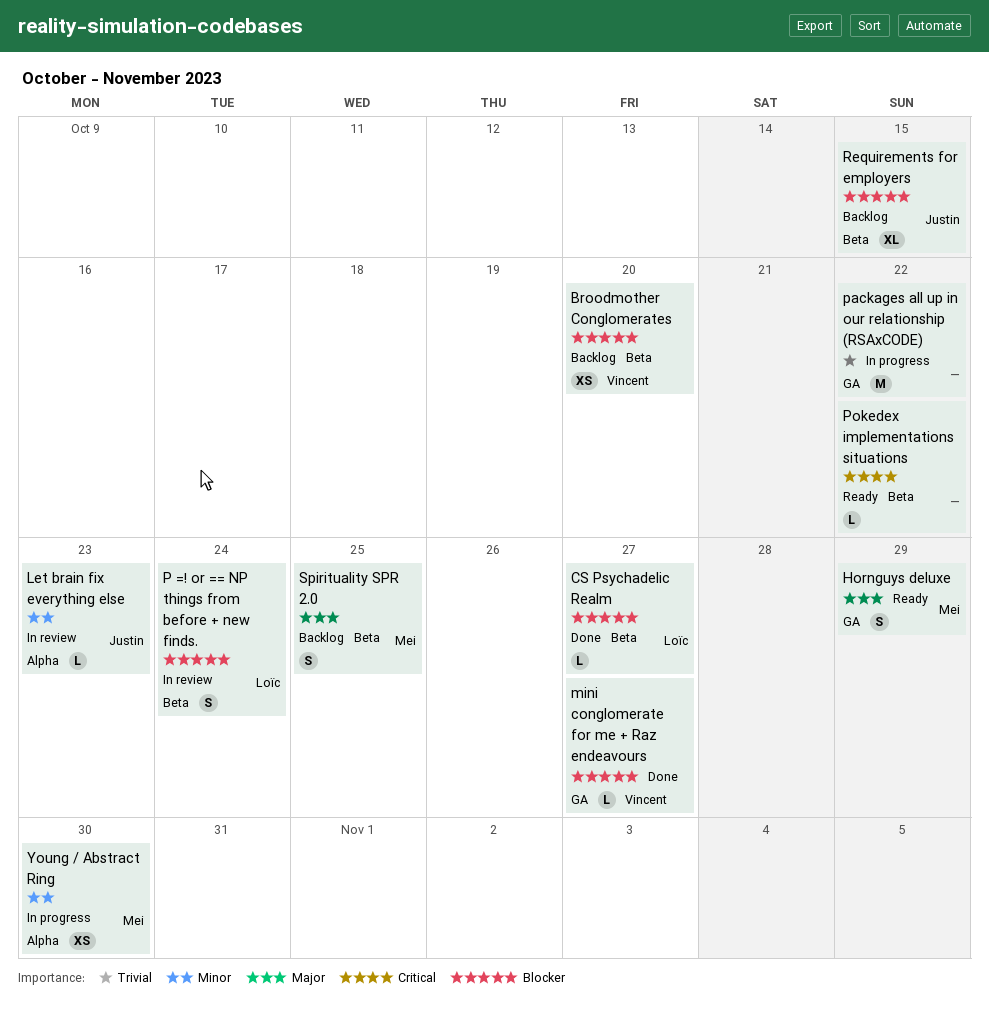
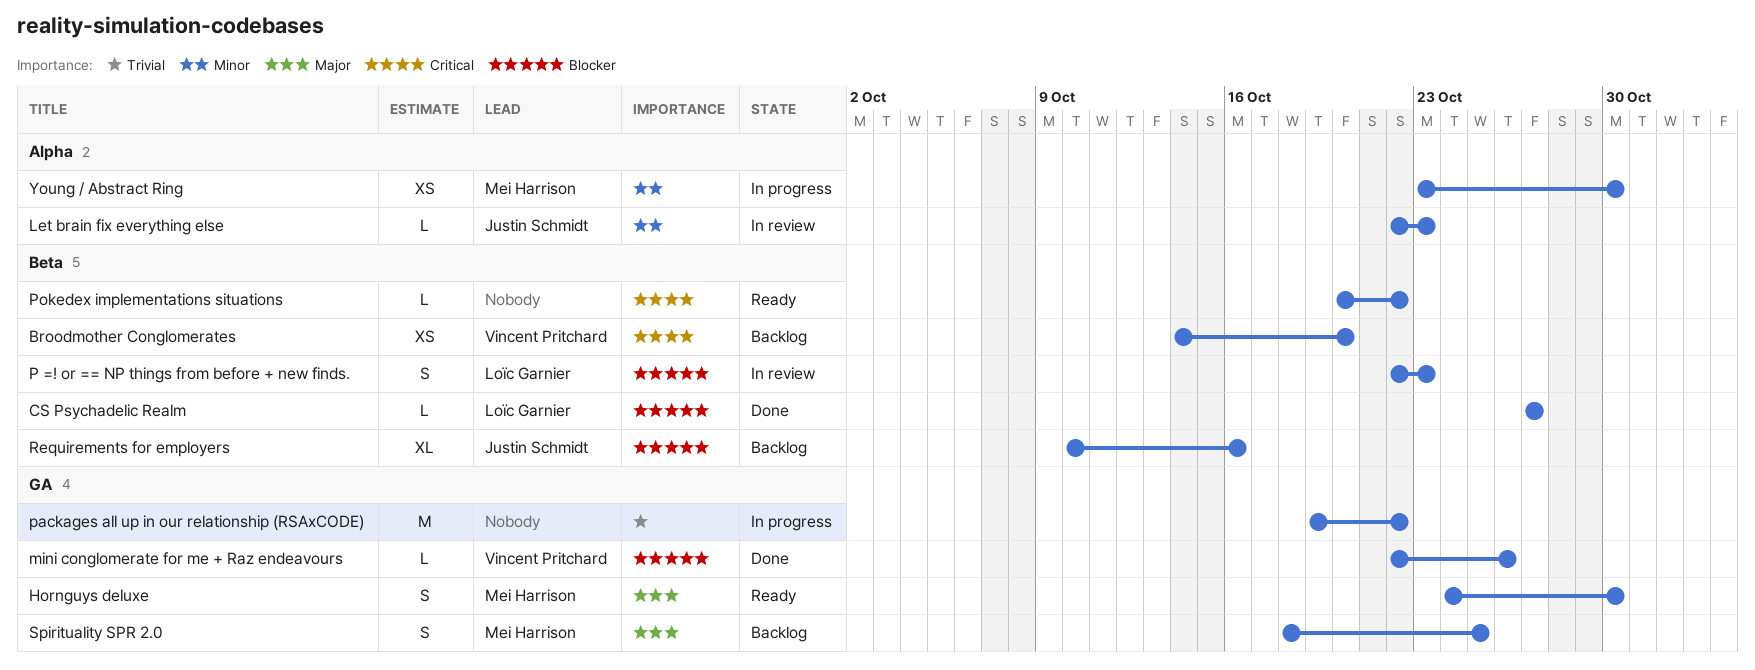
Broodmother Conglomerates, priority: Blocker -> Critical
Hornguys deluxe, due: Oct 29 -> Oct 30
mini conglomerate for me + Raz endeavours, due: Oct 27 -> Oct 26
P =! or == NP things from before + new finds., due: Oct 24 -> Oct 23
Requirements for employers, due: Oct 15 -> Oct 16
Spirituality SPR 2.0, label: Beta -> GA

